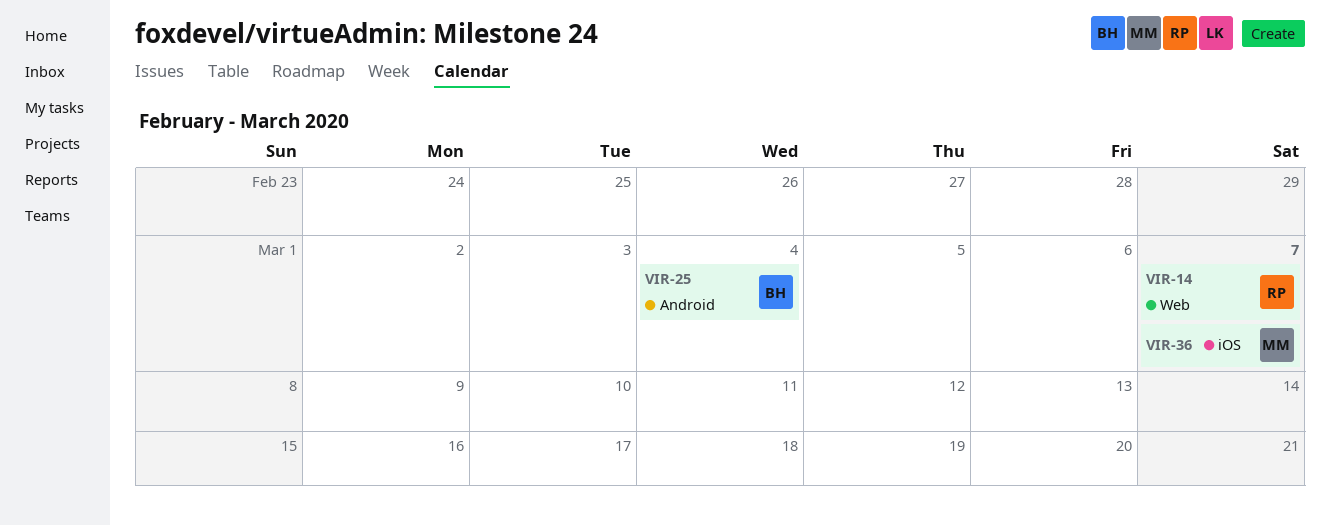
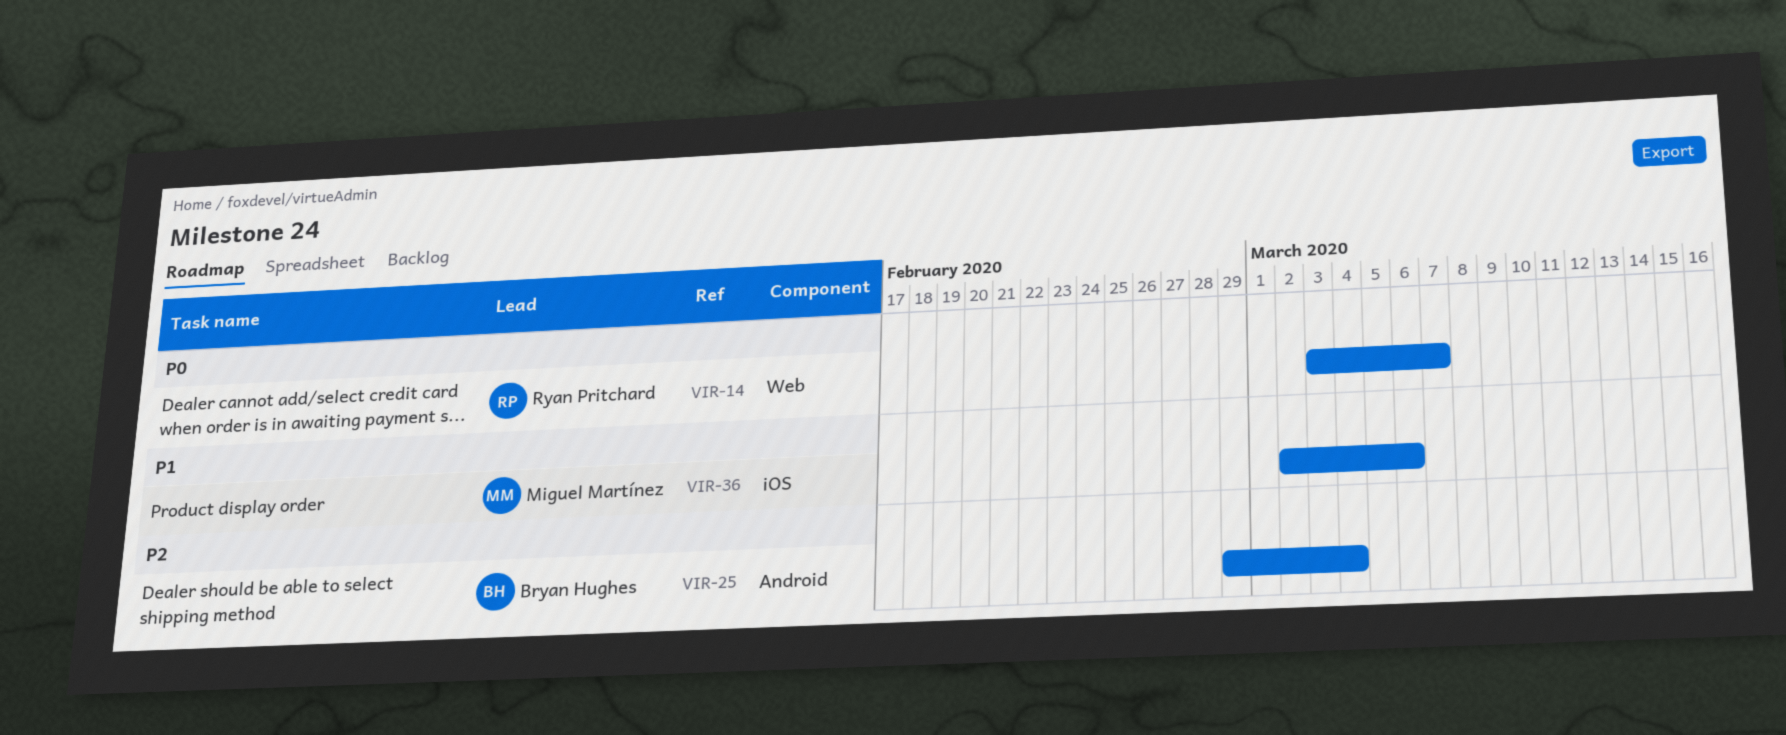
VIR-36, due: Mar 7 -> Mar 6

